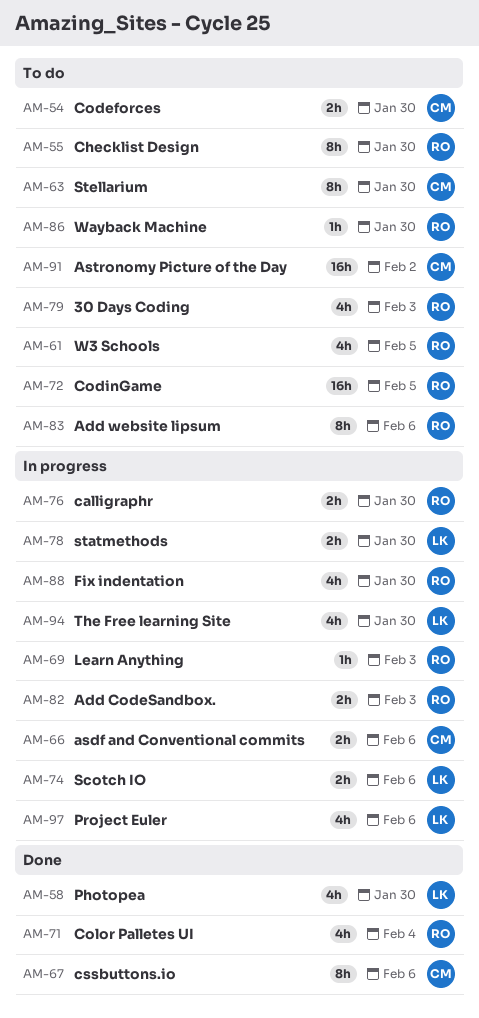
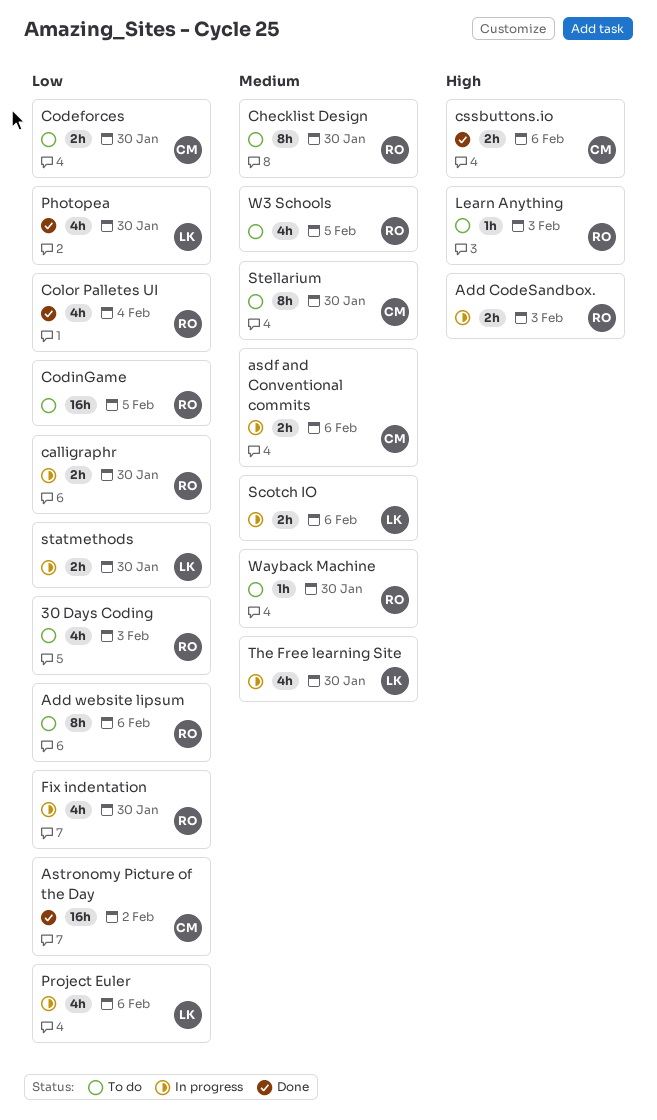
Astronomy Picture of the Day, status: To do -> Done
cssbuttons.io, estimate: 8h -> 2h
Learn Anything, status: In progress -> To do

